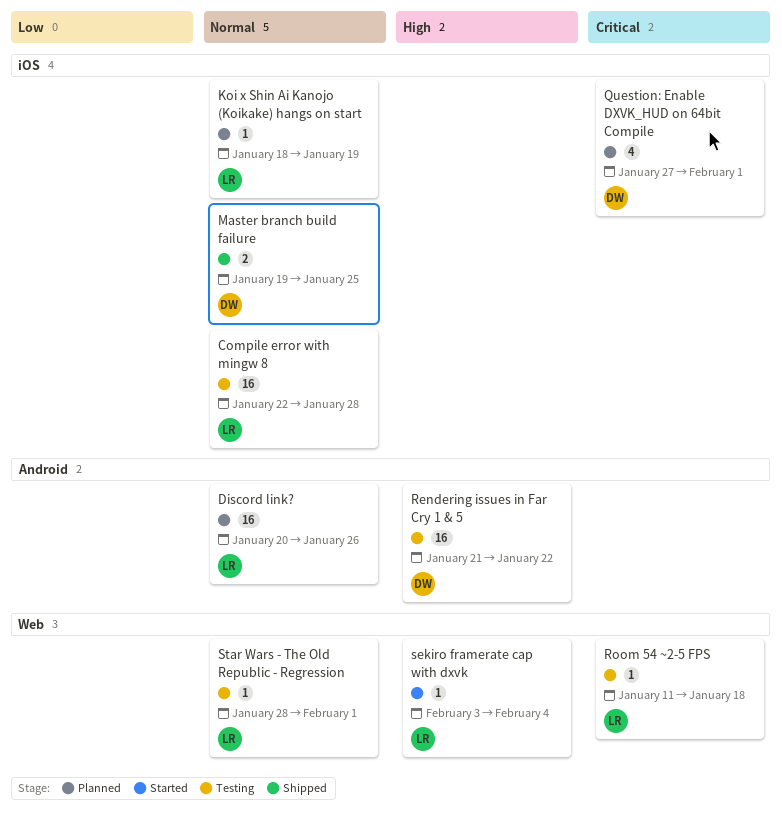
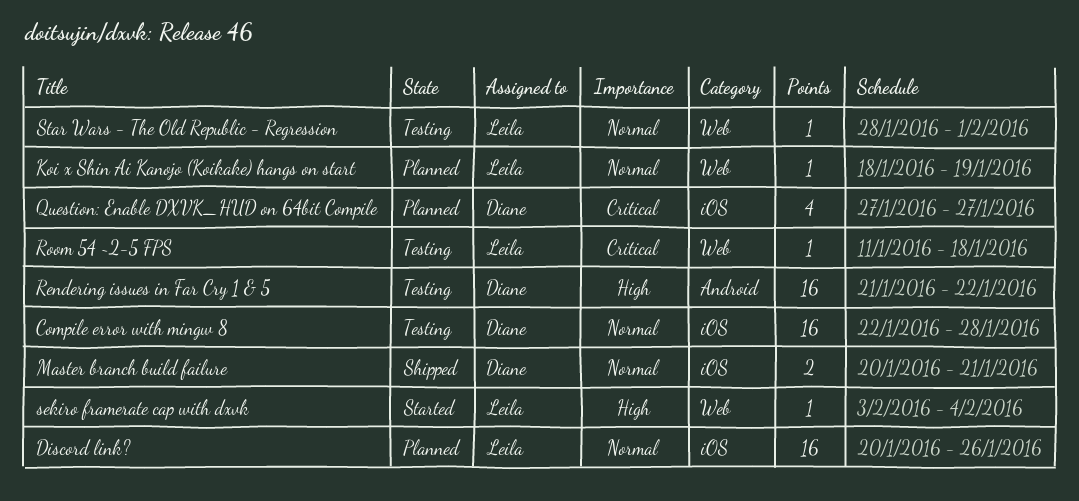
Compile error with mingw 8, owner: Leila -> Diane
Discord link?, label: Android -> iOS
Koi x Shin Ai Kanojo (Koikake) hangs on start, label: iOS -> Web
Master branch build failure, start: Jan 19 -> Jan 20
Master branch build failure, due: Jan 25 -> Jan 21
Question: Enable DXVK_HUD on 64bit Compile, due: Feb 1 -> Jan 27

